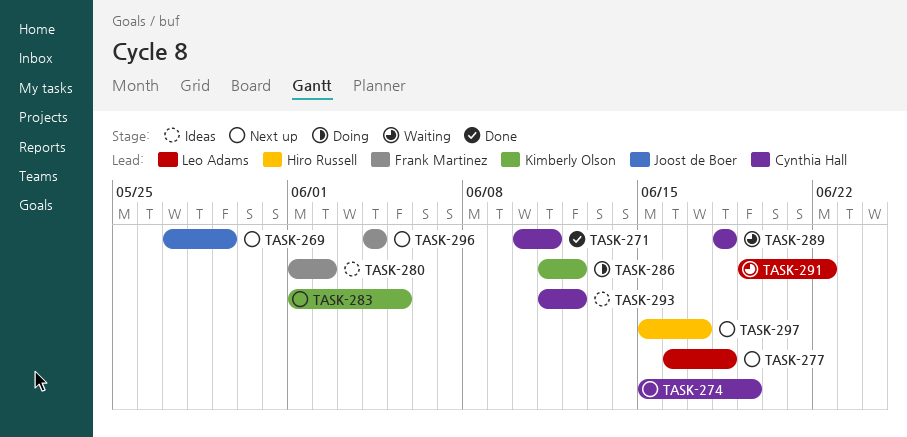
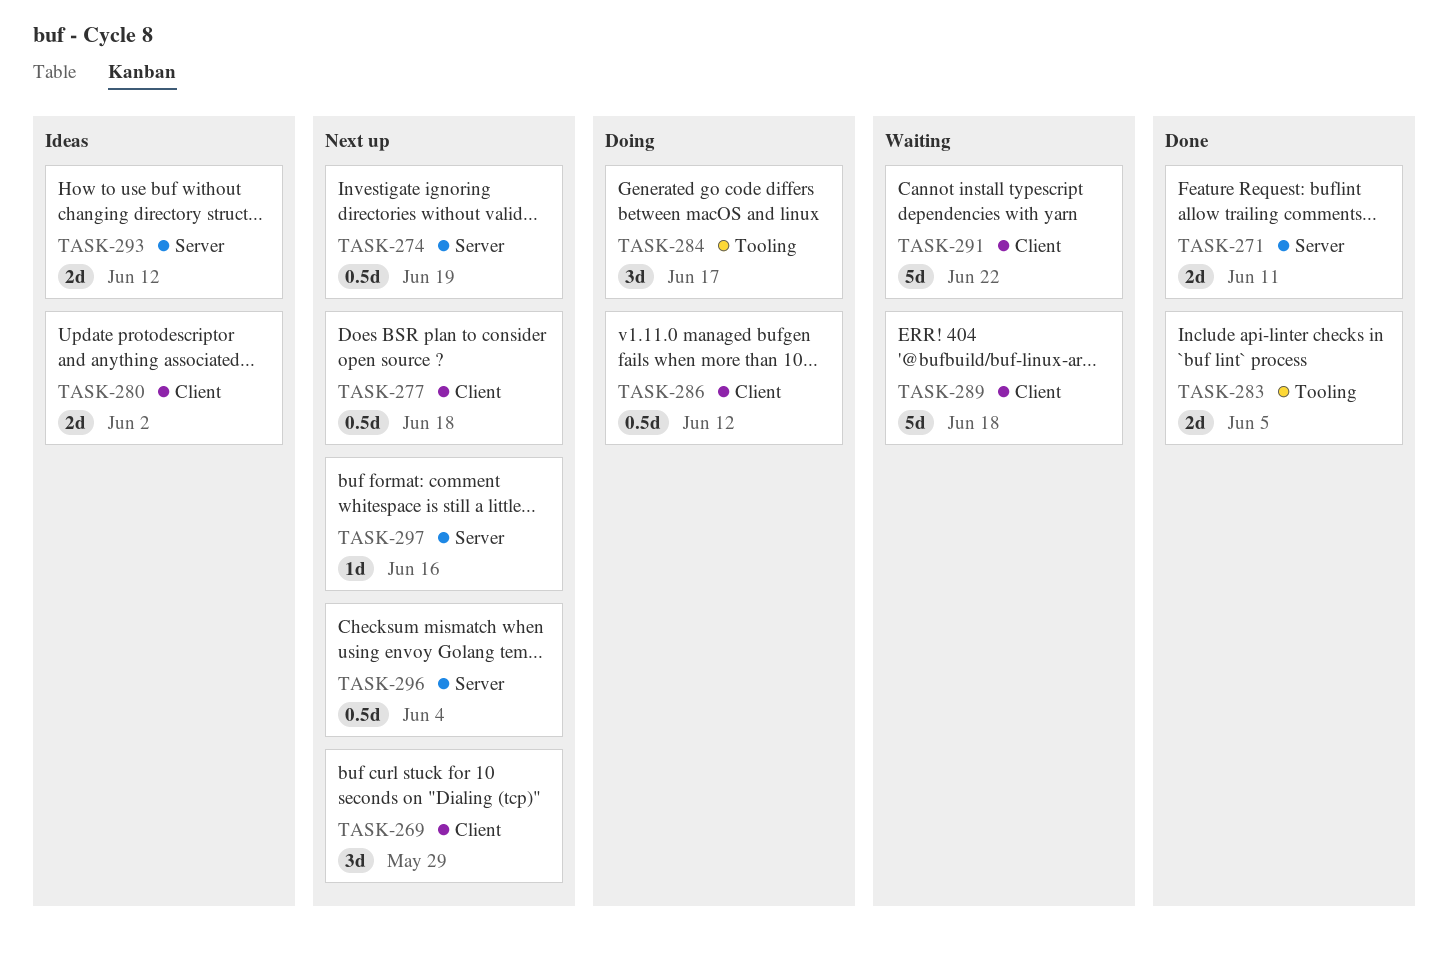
TASK-283, status: Next up -> Done
TASK-284: none -> present
TASK-297, due: Jun 17 -> Jun 16

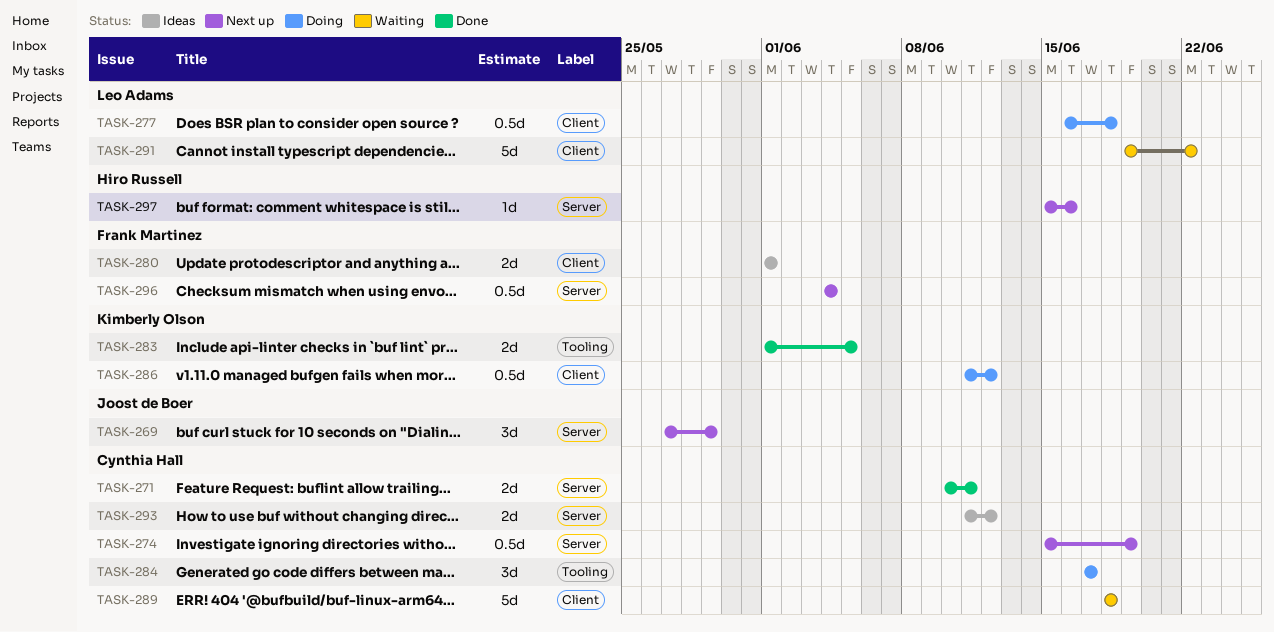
TASK-269, label: Client -> Server
TASK-277, status: Next up -> Doing
TASK-280, due: Jun 2 -> Jun 1

